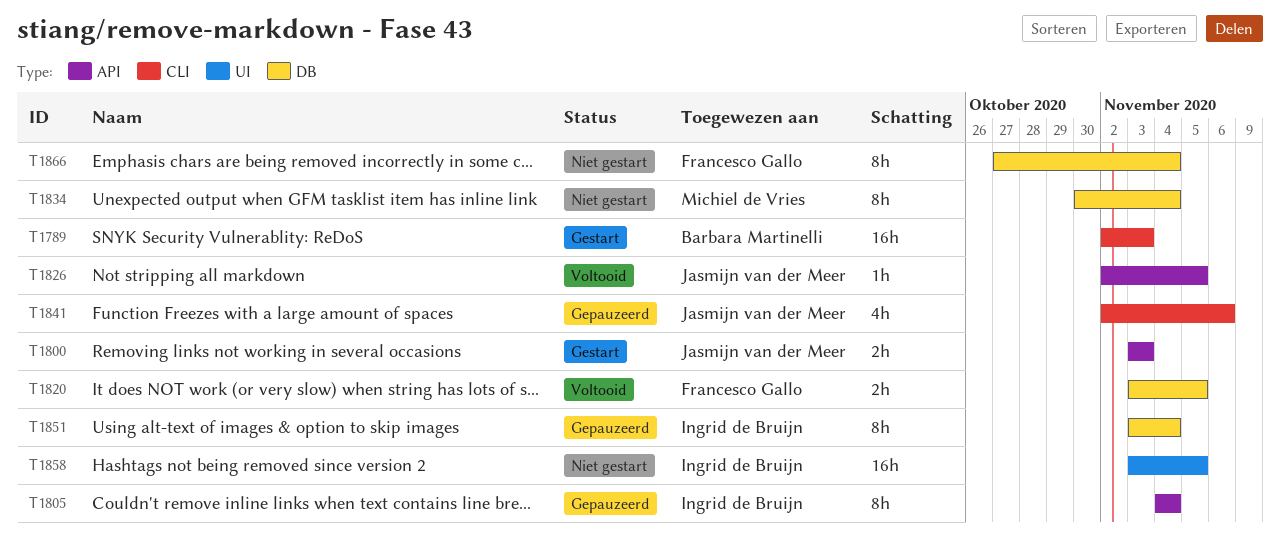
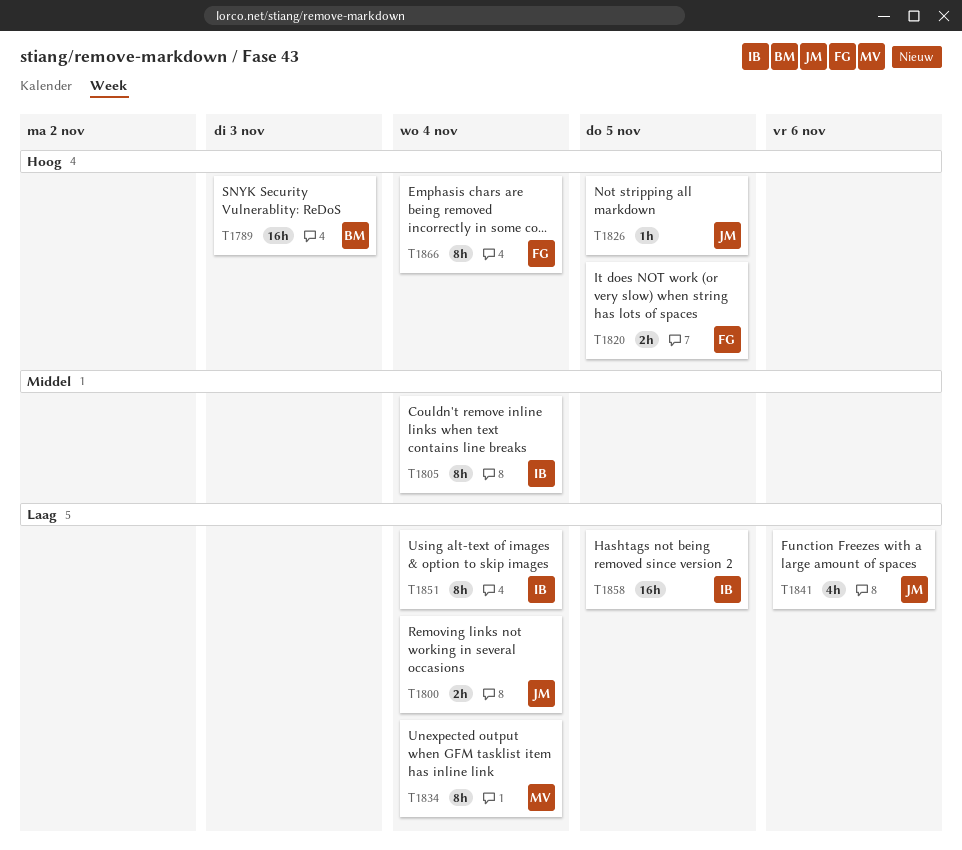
T1800, due: Nov 3 -> Nov 4

